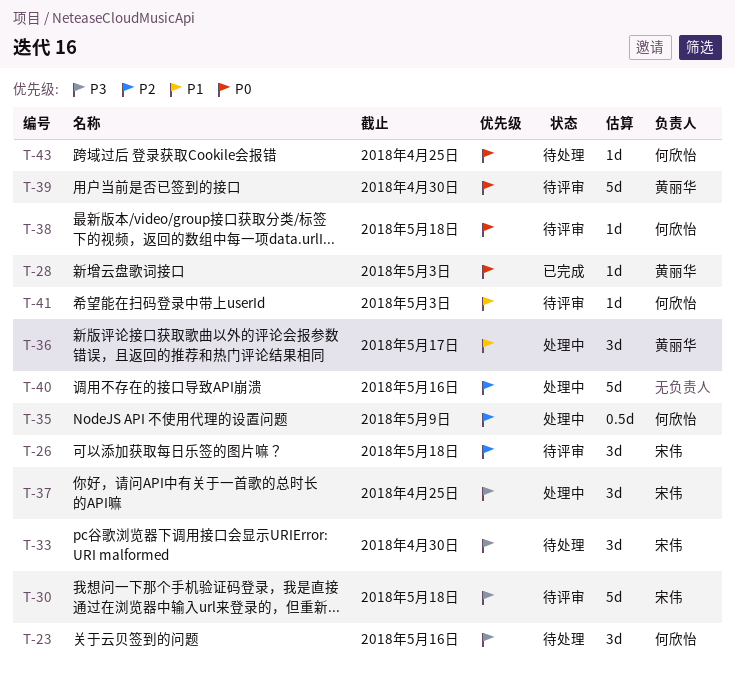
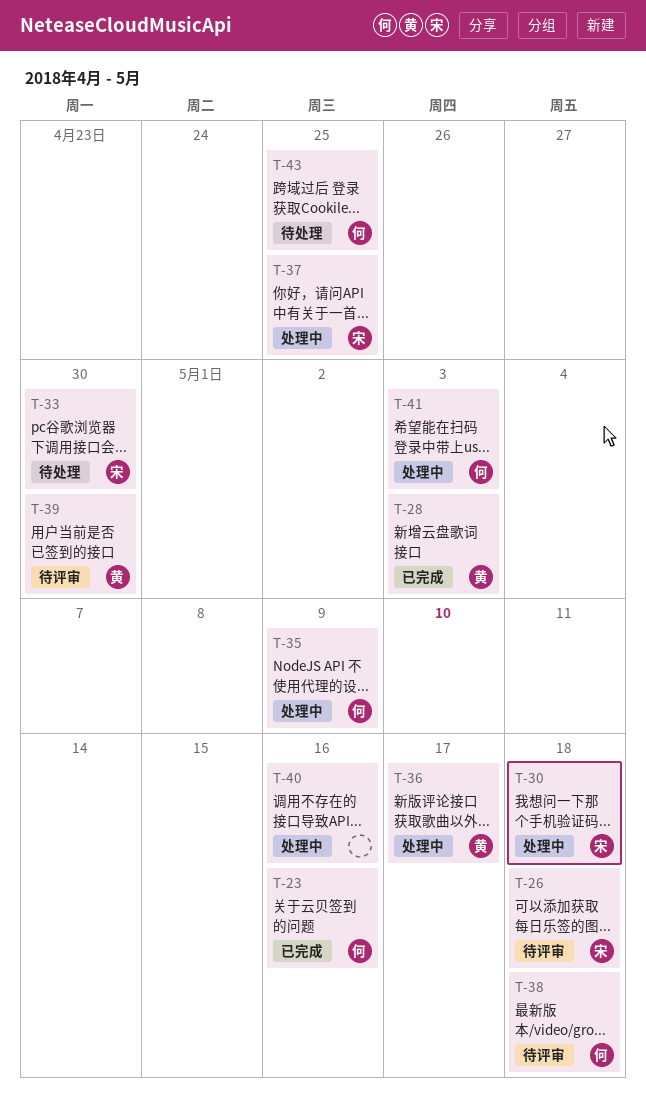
T-23, status: 待处理 -> 已完成
T-30, status: 待评审 -> 处理中
T-41, status: 待评审 -> 处理中

